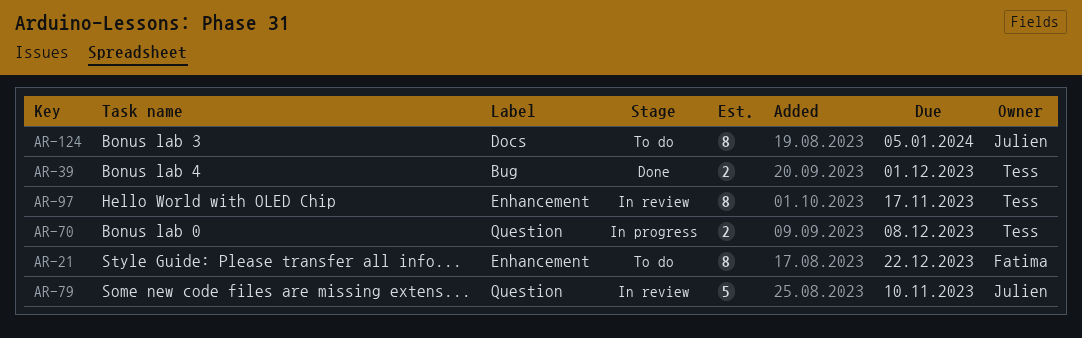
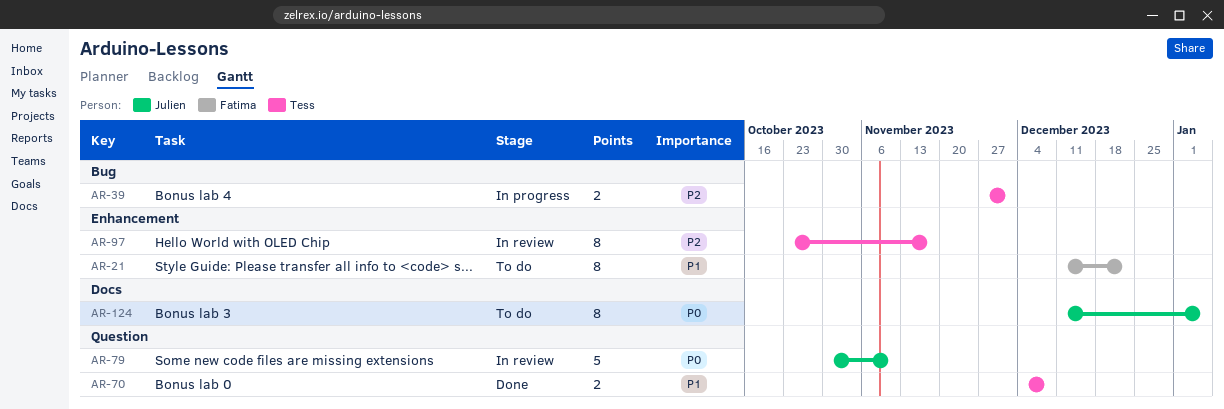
AR-39, status: Done -> In progress
AR-70, status: In progress -> Done

